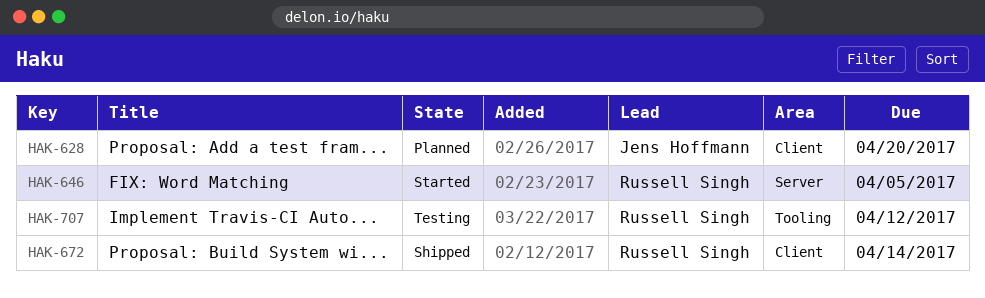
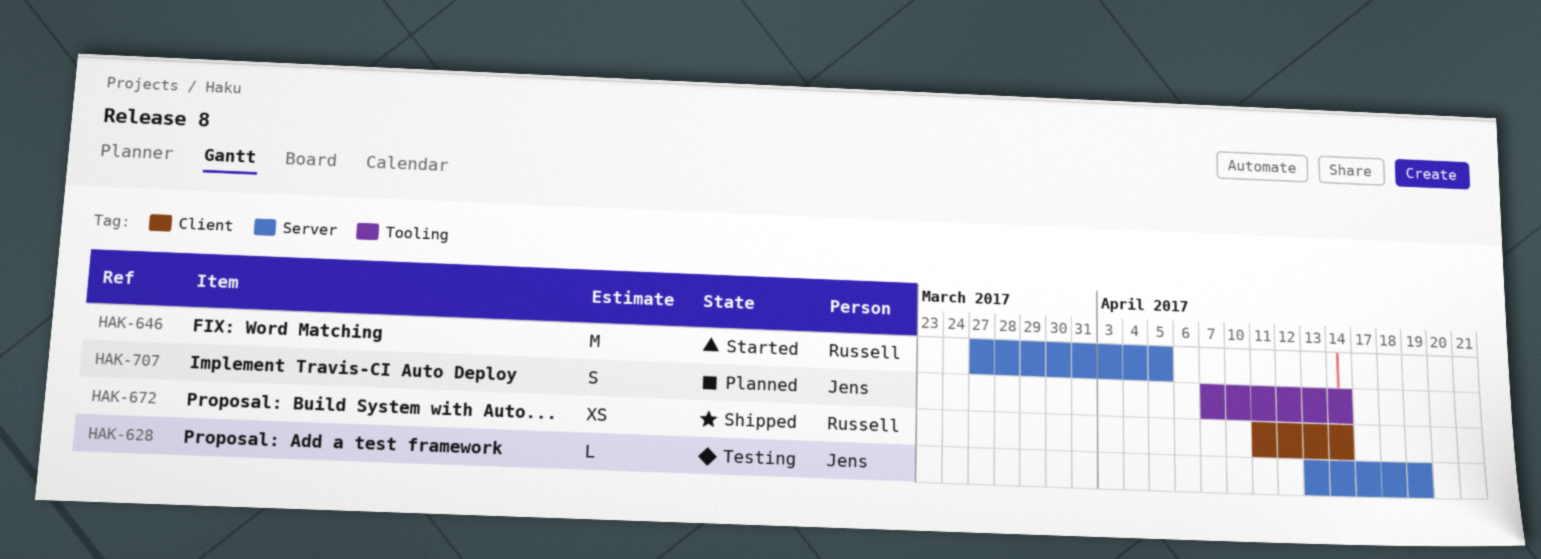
HAK-628, status: Planned -> Testing
HAK-628, label: Client -> Server
HAK-628, due: Apr 20 -> Apr 19
HAK-707, status: Testing -> Planned
HAK-707, owner: Russell Singh -> Jens Hoffmann
HAK-707, due: Apr 12 -> Apr 14

